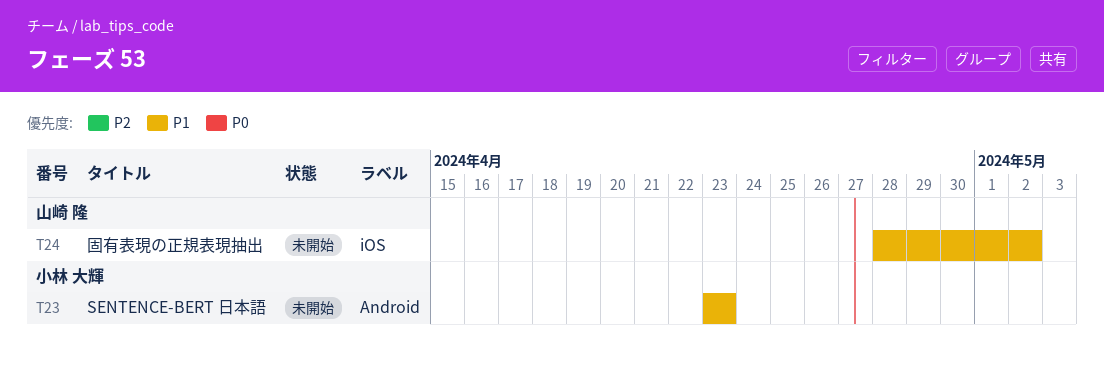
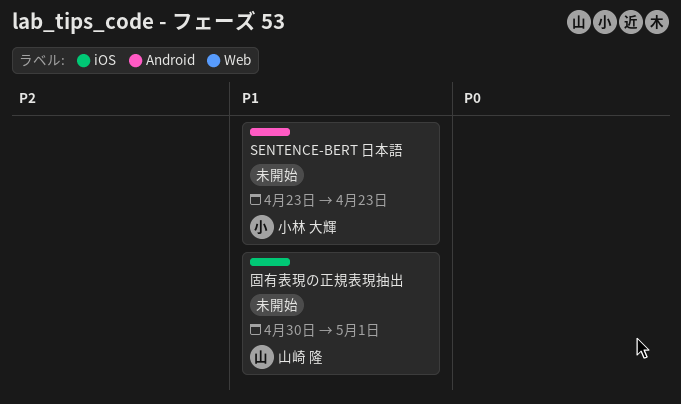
固有表現の正規表現抽出, start: Apr 28 -> Apr 30
固有表現の正規表現抽出, due: May 2 -> May 1

